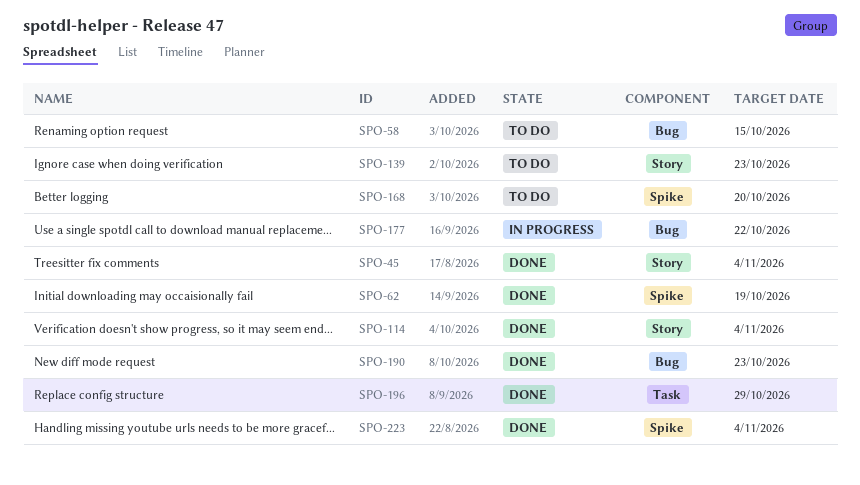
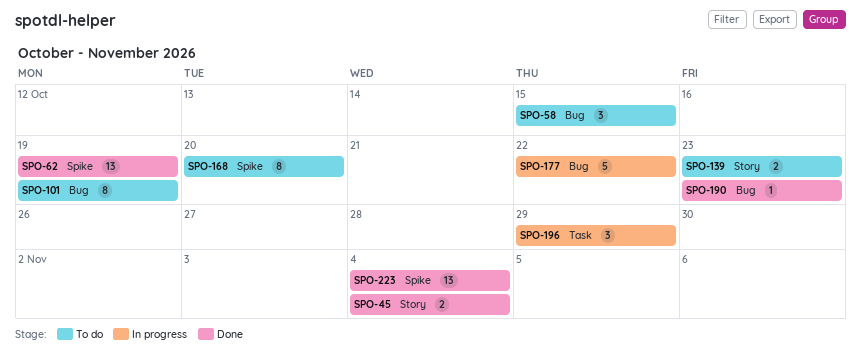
SPO-101: none -> present
SPO-114: present -> none
SPO-196, status: Done -> In progress

